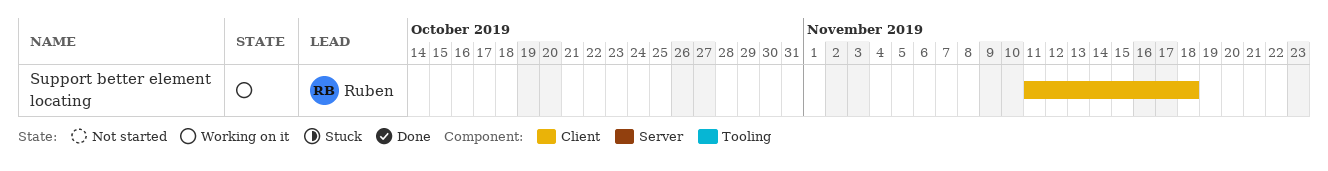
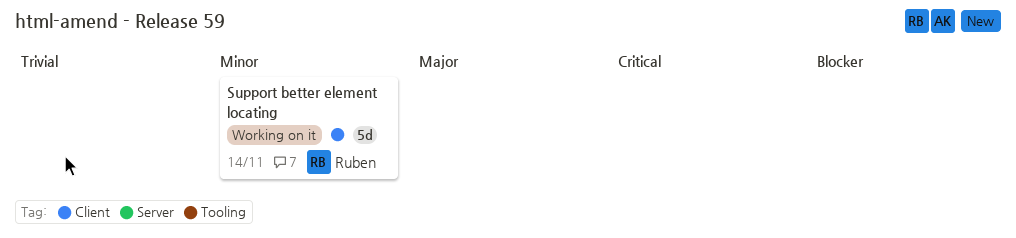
Support better element locating, due: Nov 18 -> Nov 14

